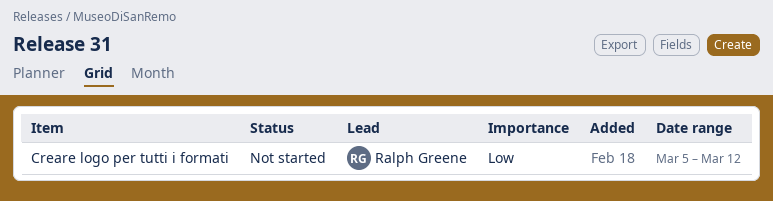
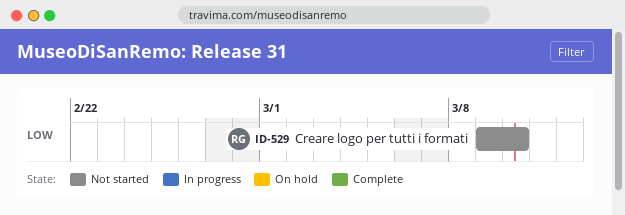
Creare logo per tutti i formati, start: Mar 5 -> Mar 9
Creare logo per tutti i formati, due: Mar 12 -> Mar 10

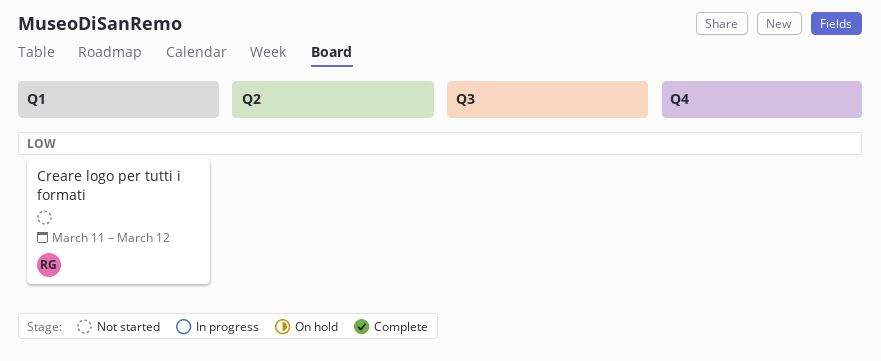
Creare logo per tutti i formati, start: Mar 9 -> Mar 11
Creare logo per tutti i formati, due: Mar 10 -> Mar 12

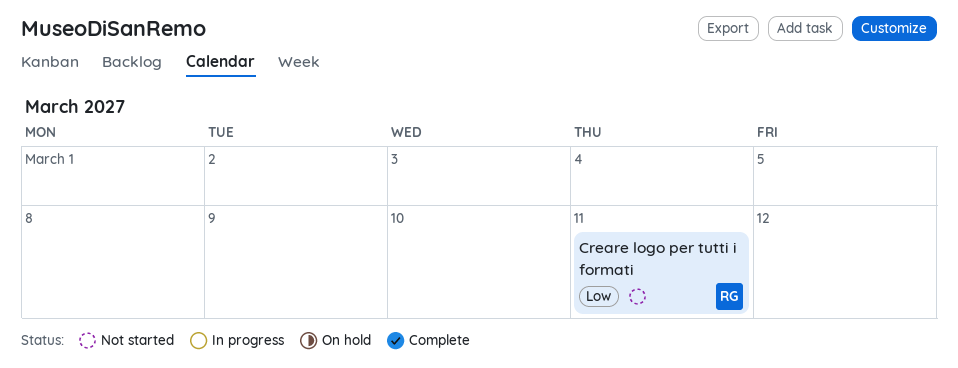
Creare logo per tutti i formati, due: Mar 12 -> Mar 11

